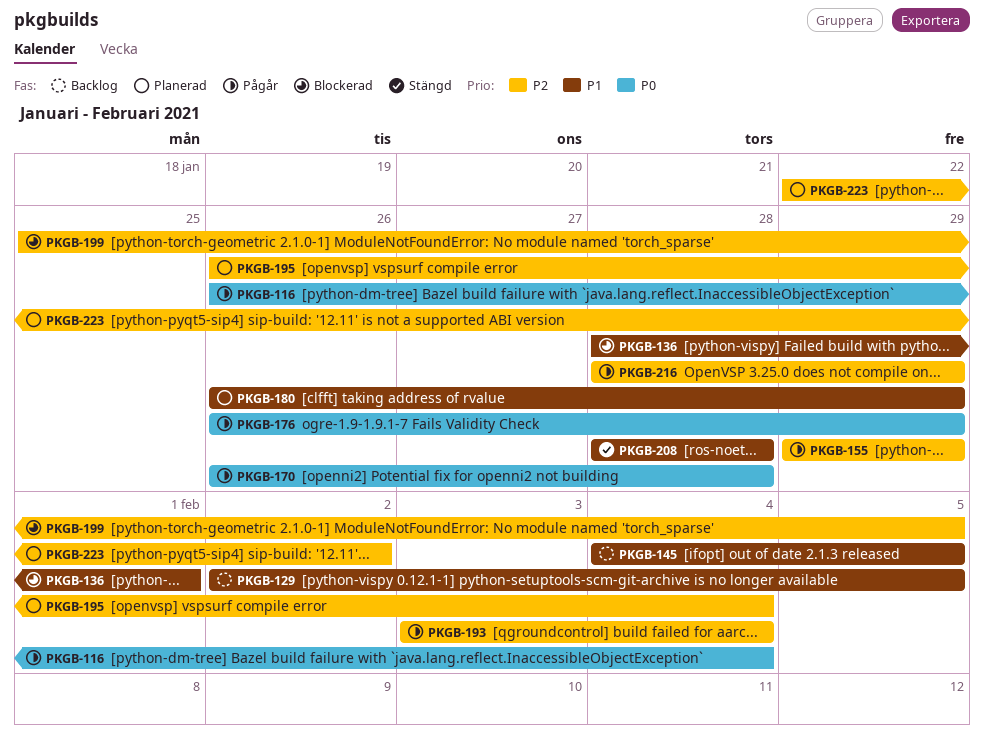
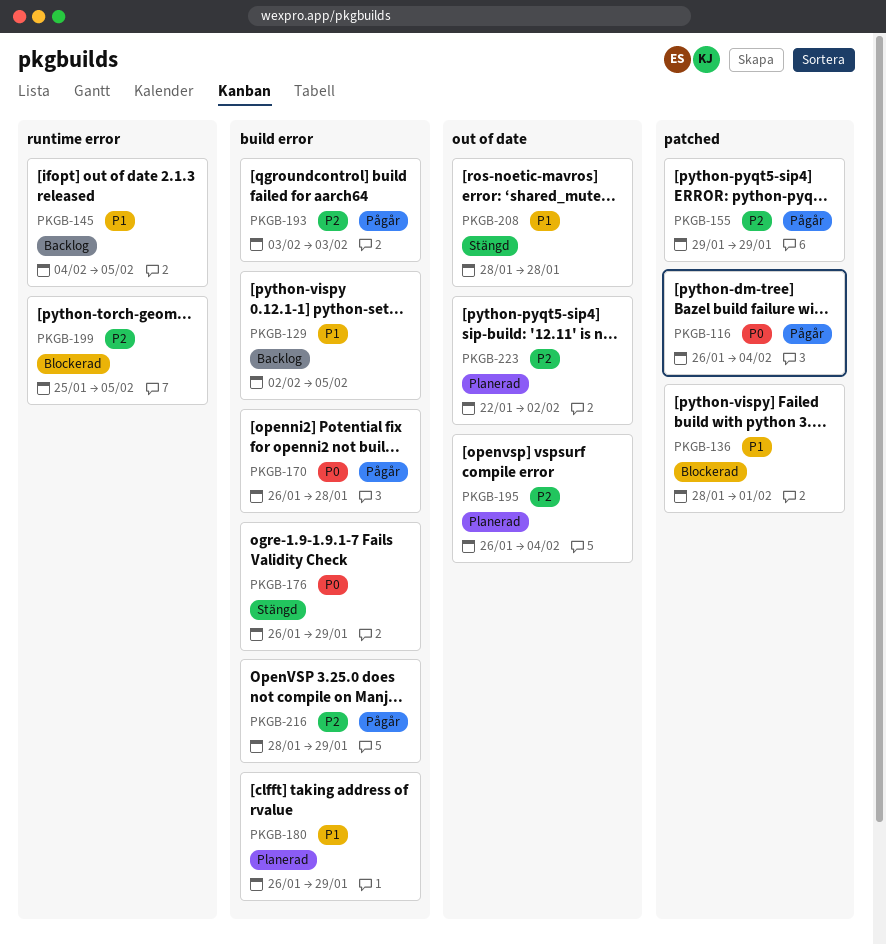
PKGB-176, status: Pågår -> Stängd
PKGB-193, due: Feb 4 -> Feb 3

